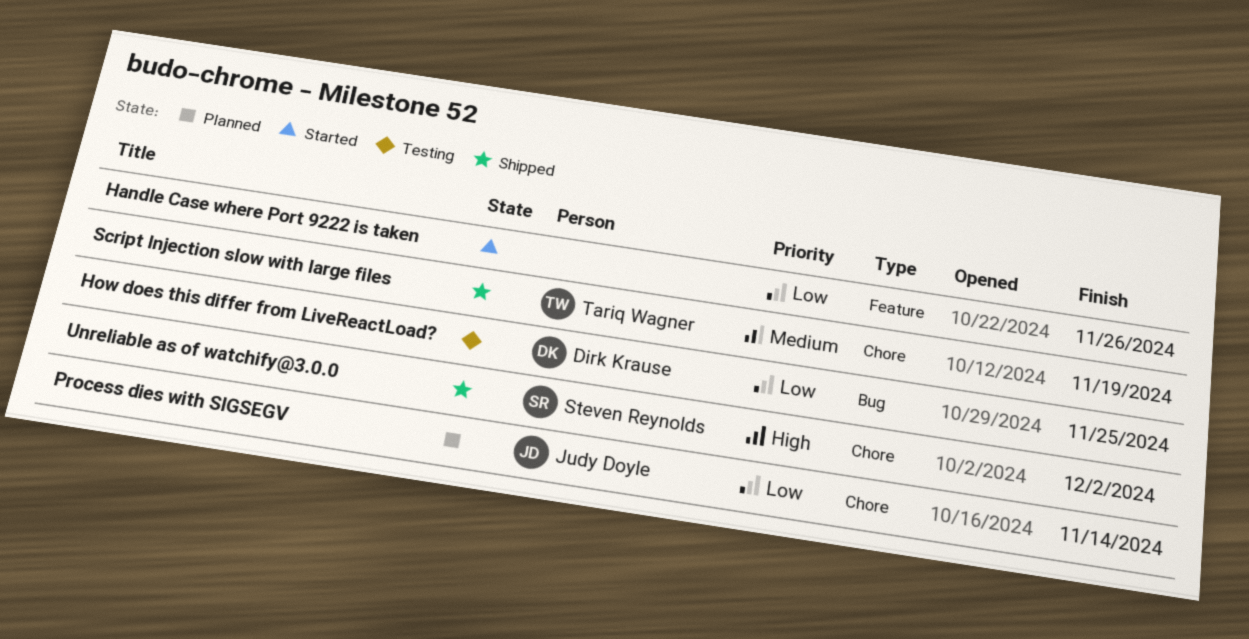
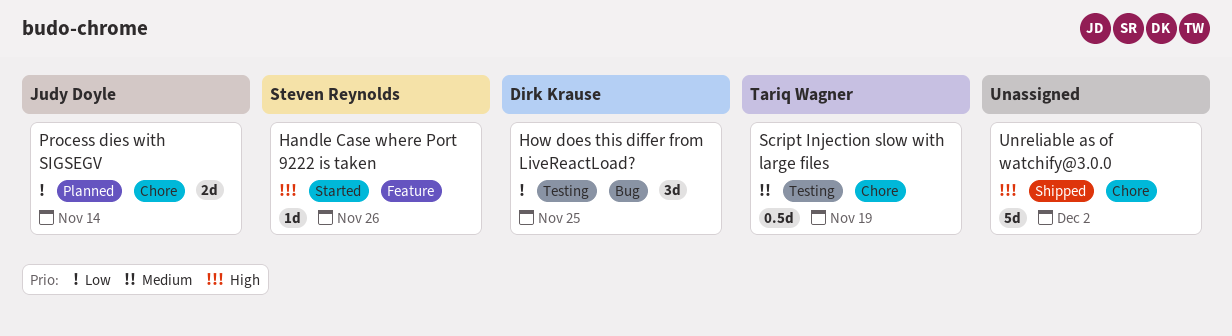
Handle Case where Port 9222 is taken, owner: none -> Steven Reynolds
Handle Case where Port 9222 is taken, priority: Low -> High
Script Injection slow with large files, status: Shipped -> Testing
Unreliable as of watchify@3.0.0, owner: Steven Reynolds -> none

